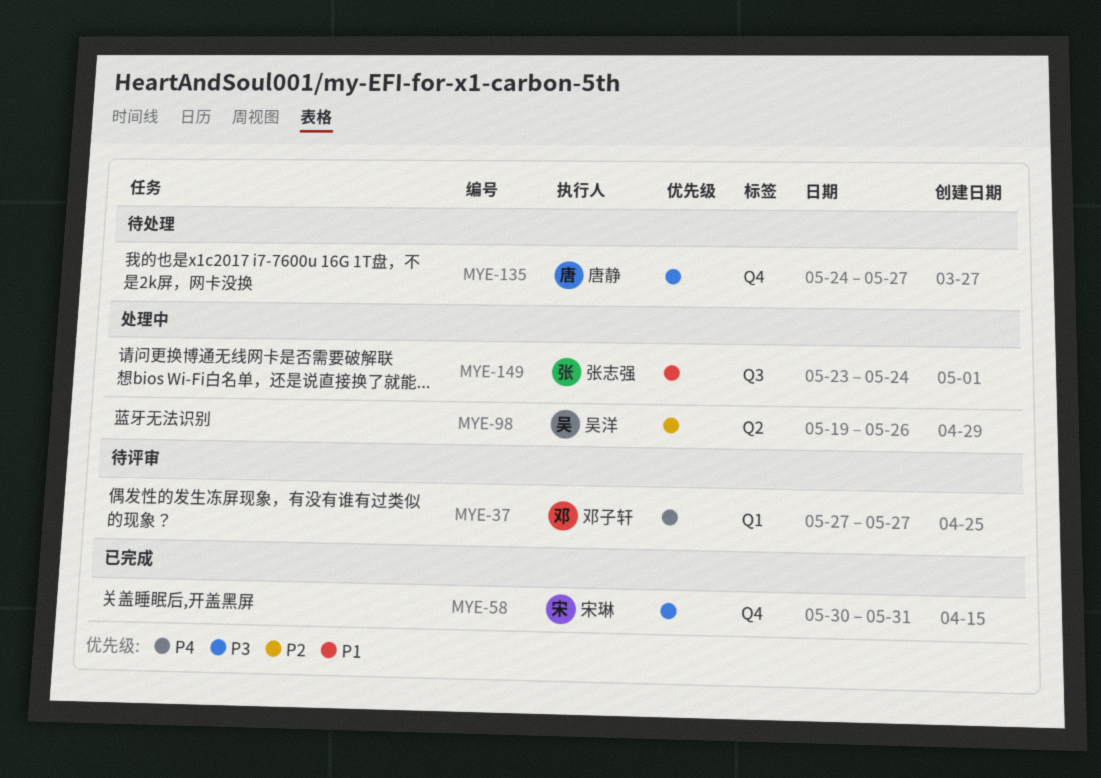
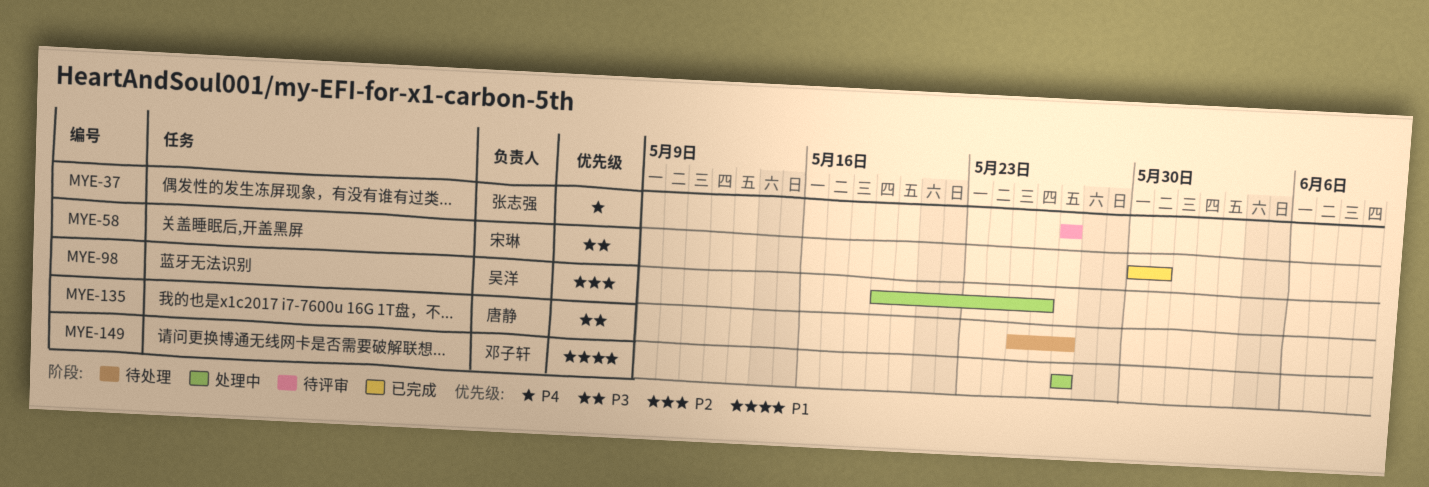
MYE-37, owner: 邓子轩 -> 张志强
MYE-135, start: May 24 -> May 25
MYE-149, owner: 张志强 -> 邓子轩
MYE-149, start: May 23 -> May 27
MYE-149, due: May 24 -> May 27

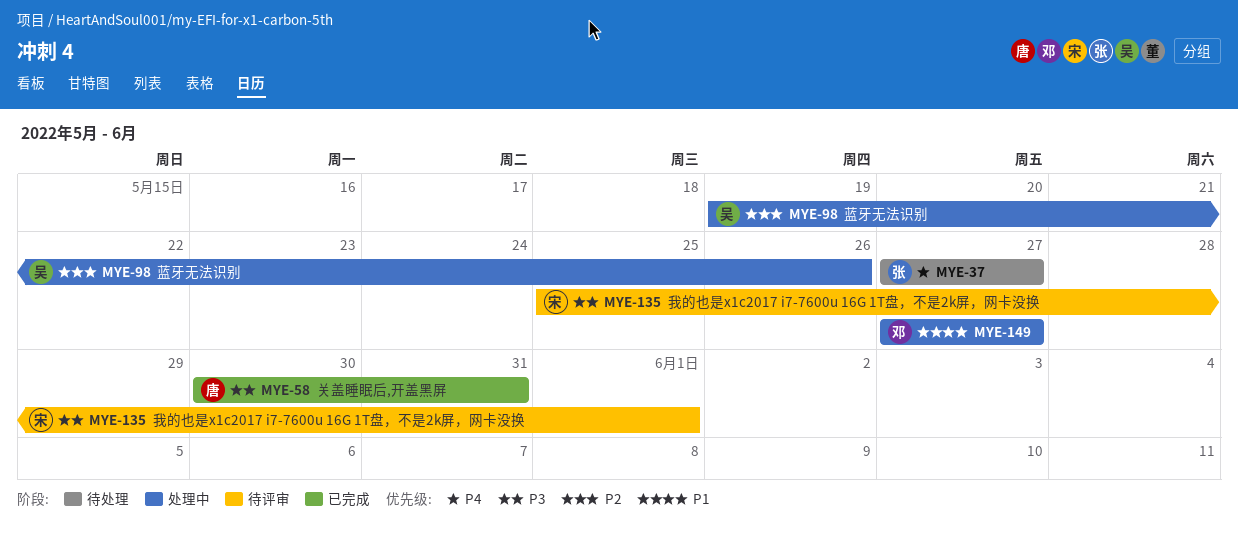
MYE-37, status: 待评审 -> 待处理
MYE-58, owner: 宋琳 -> 唐静
MYE-135, status: 待处理 -> 待评审
MYE-135, owner: 唐静 -> 宋琳
MYE-135, due: May 27 -> Jun 1

